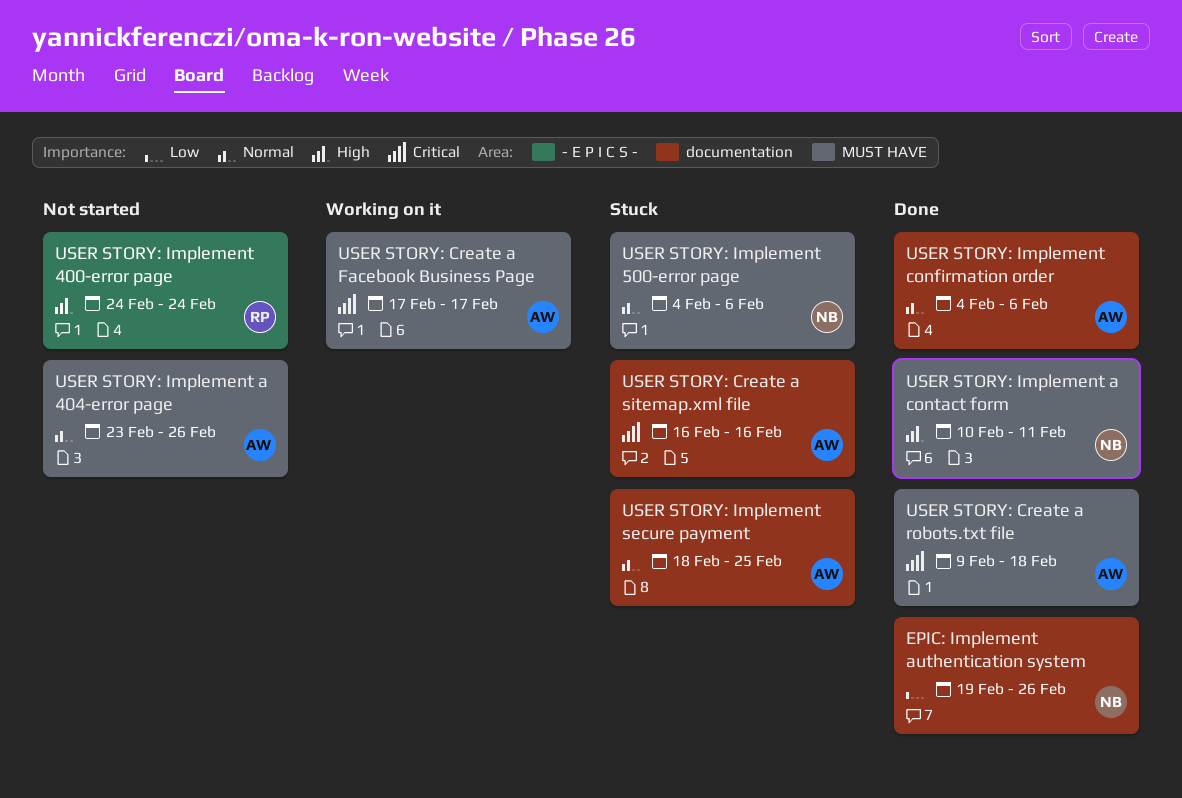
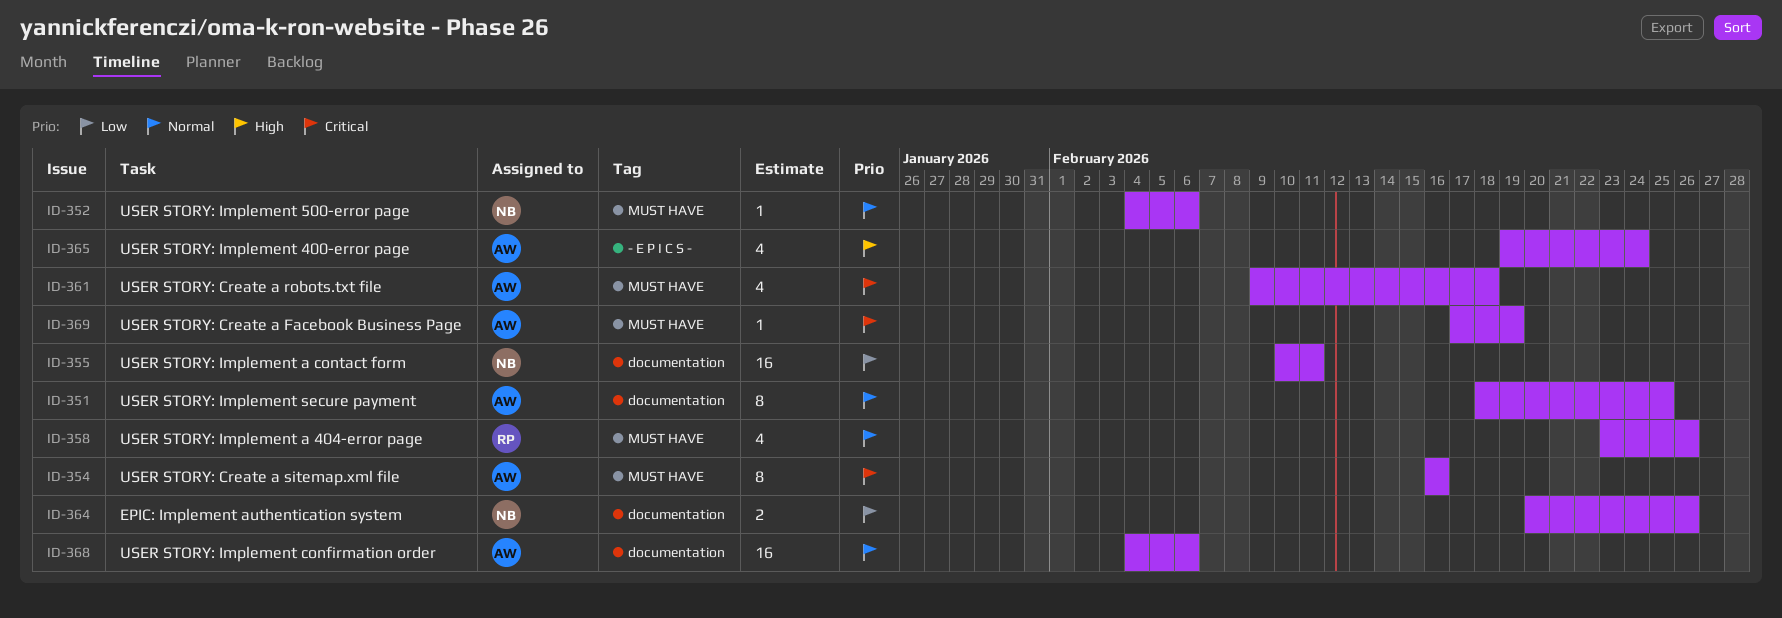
EPIC: Implement authentication system, start: Feb 19 -> Feb 20
USER STORY: Create a Facebook Business Page, due: Feb 17 -> Feb 19
USER STORY: Create a sitemap.xml file, label: documentation -> MUST HAVE
USER STORY: Implement 400-error page, owner: RP -> AW
USER STORY: Implement 400-error page, start: Feb 24 -> Feb 19
USER STORY: Implement a 404-error page, owner: AW -> RP
USER STORY: Implement a contact form, priority: High -> Low
USER STORY: Implement a contact form, label: MUST HAVE -> documentation

